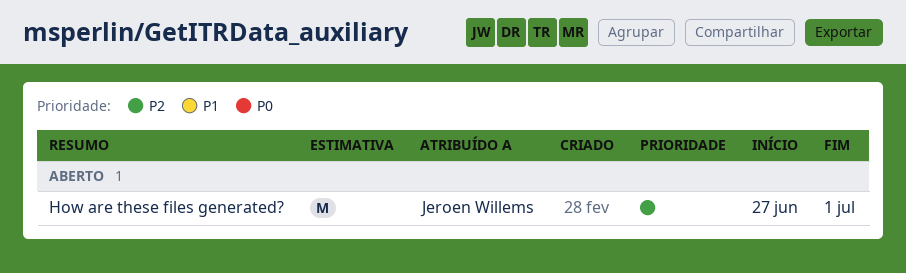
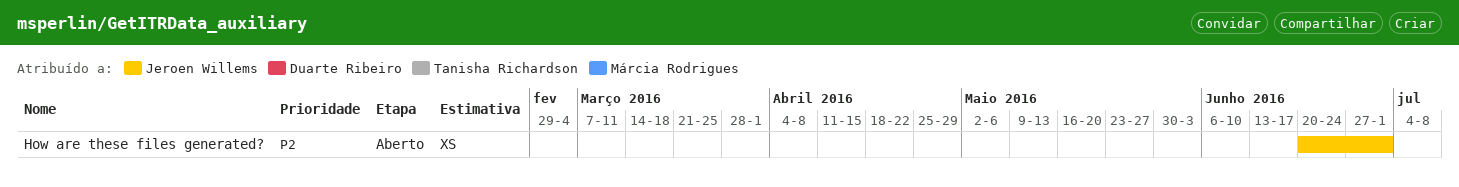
How are these files generated?, estimate: M -> XS
How are these files generated?, start: Jun 27 -> Jun 20

